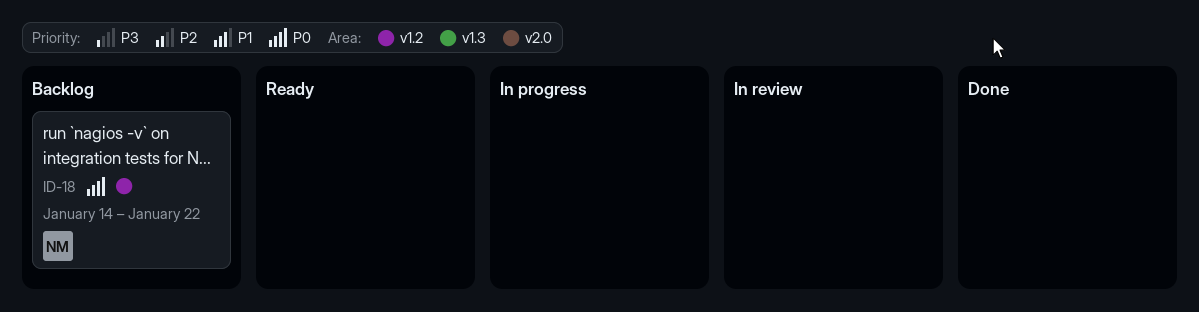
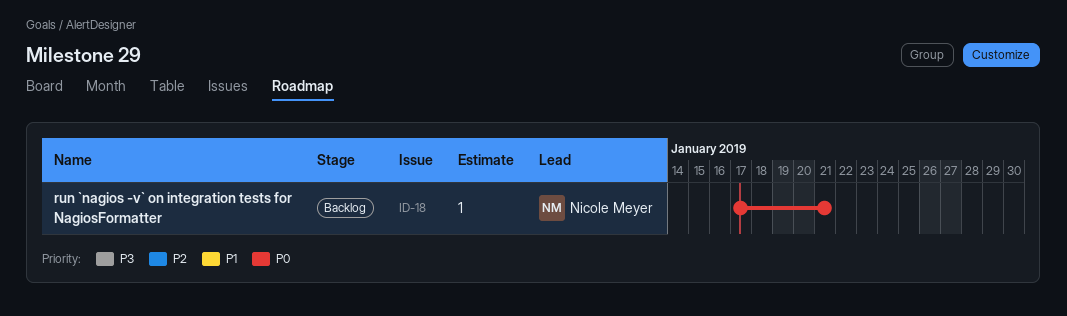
ID-18, start: Jan 14 -> Jan 17
ID-18, due: Jan 22 -> Jan 21

